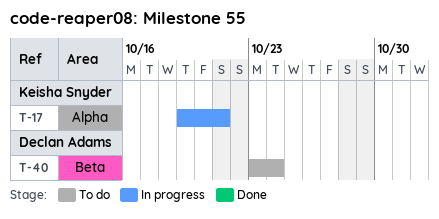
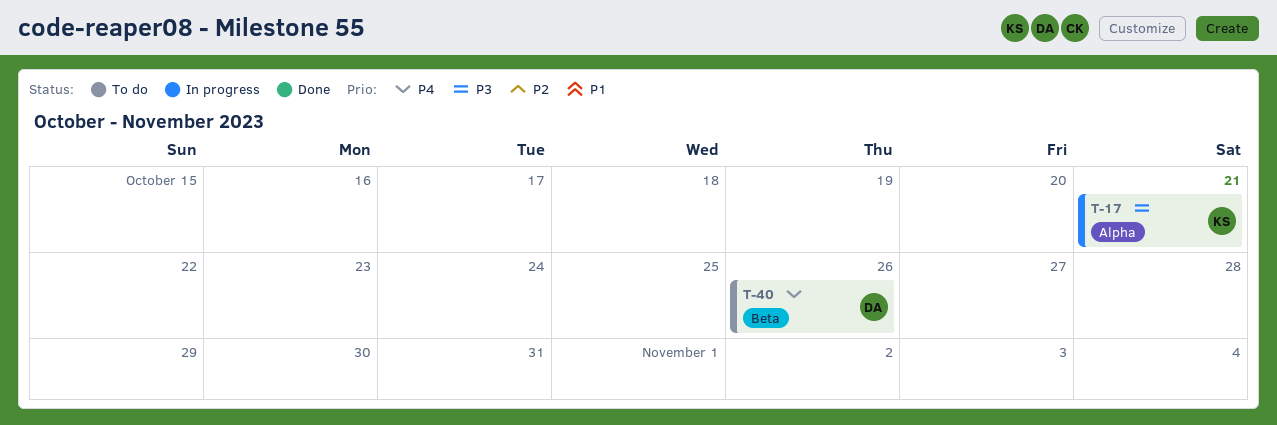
T-40, due: Oct 24 -> Oct 26

